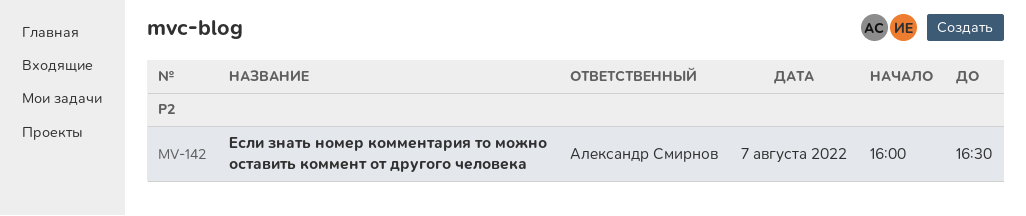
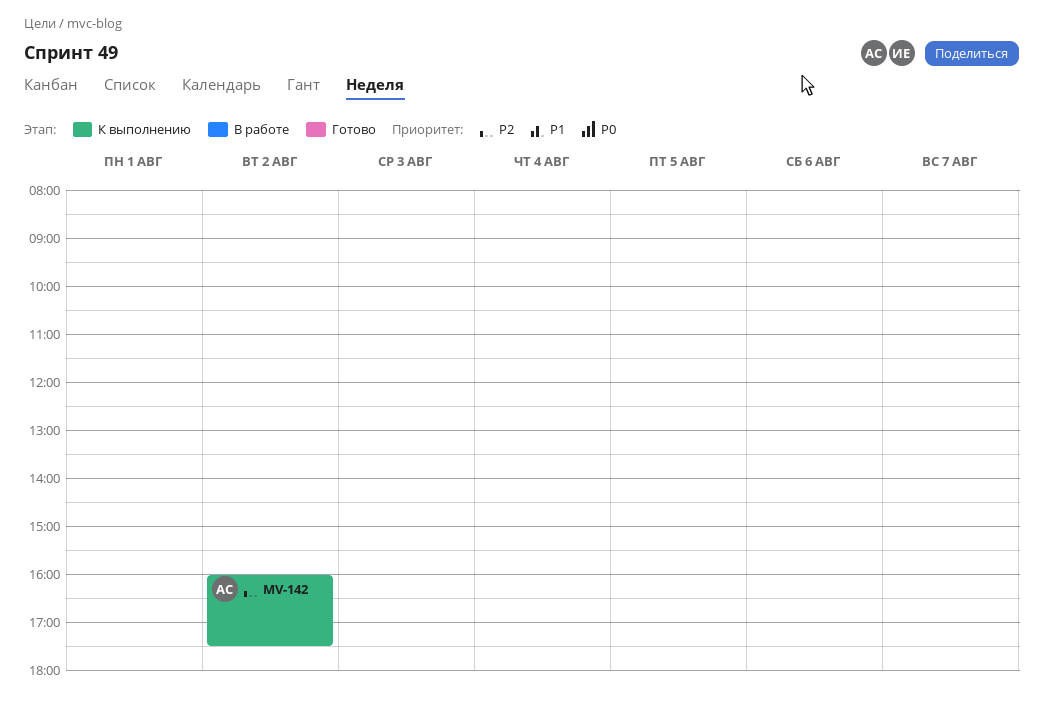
MV-142, day: Aug 7 -> Aug 2
MV-142, ends: 16:30 -> 17:30

